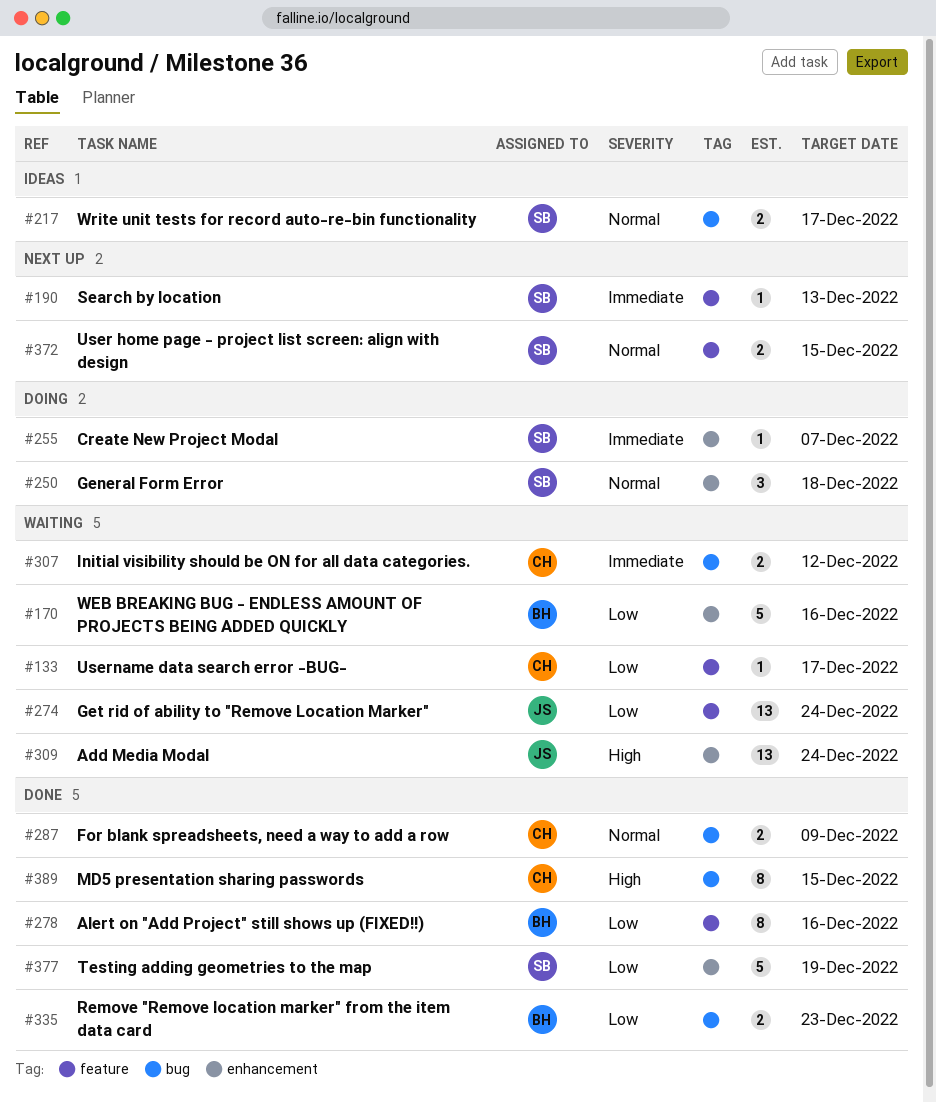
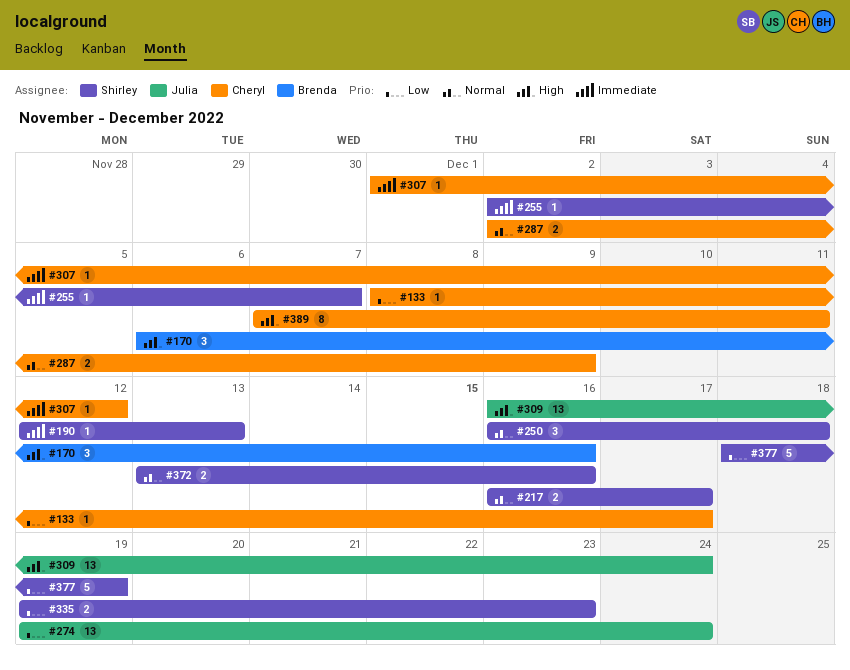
#170, priority: Low -> High
#170, estimate: 5 -> 3
#278: present -> none
#307, estimate: 2 -> 1
#335, owner: Brenda -> Shirley
#372, due: Dec 15 -> Dec 16
#389, due: Dec 15 -> Dec 11

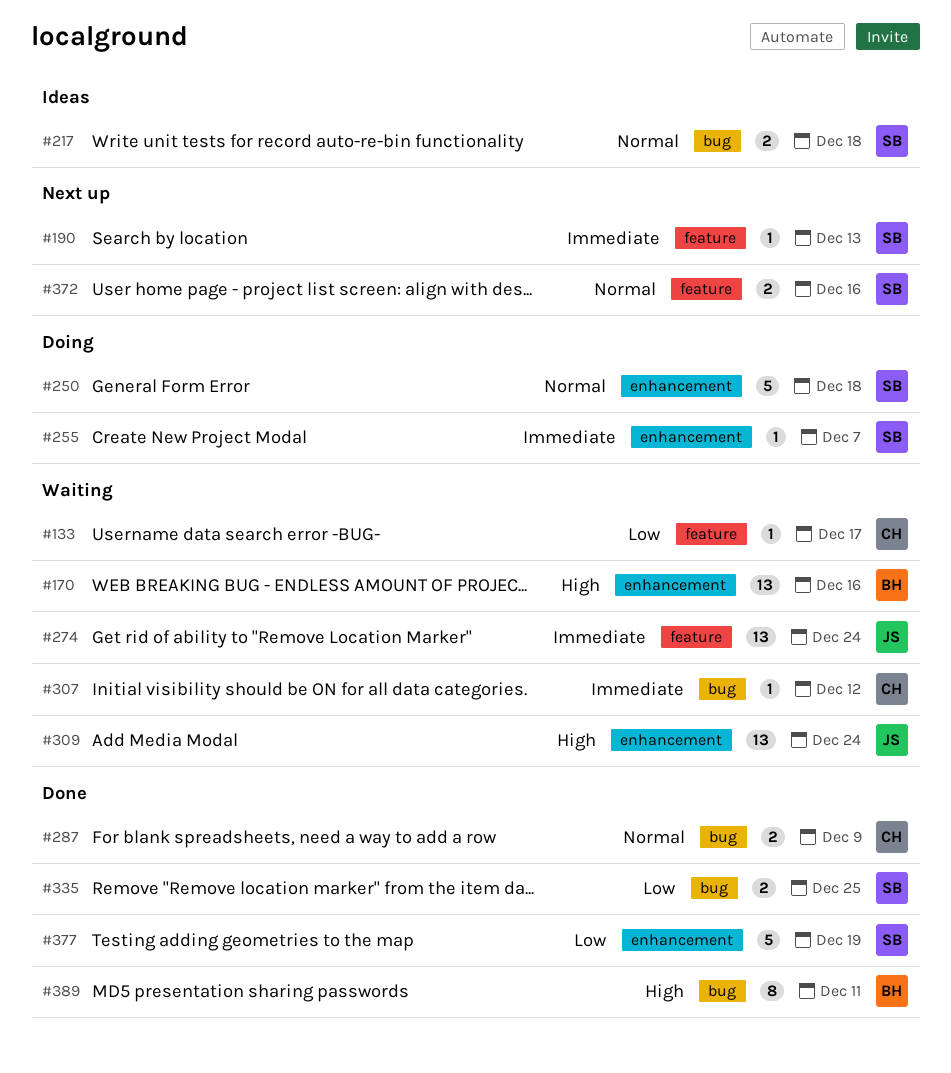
#170, estimate: 3 -> 13
#217, due: Dec 17 -> Dec 18
#250, estimate: 3 -> 5
#274, priority: Low -> Immediate
#335, due: Dec 23 -> Dec 25
#389, owner: Cheryl -> Brenda

